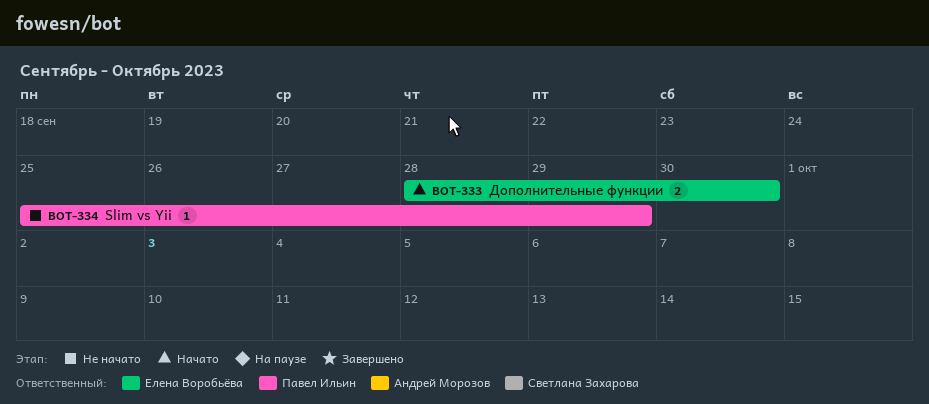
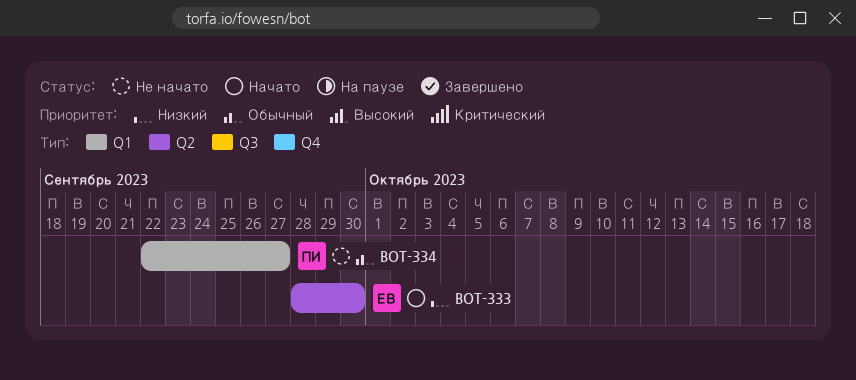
BOT-334, start: Sep 25 -> Sep 22
BOT-334, due: Sep 29 -> Sep 27

